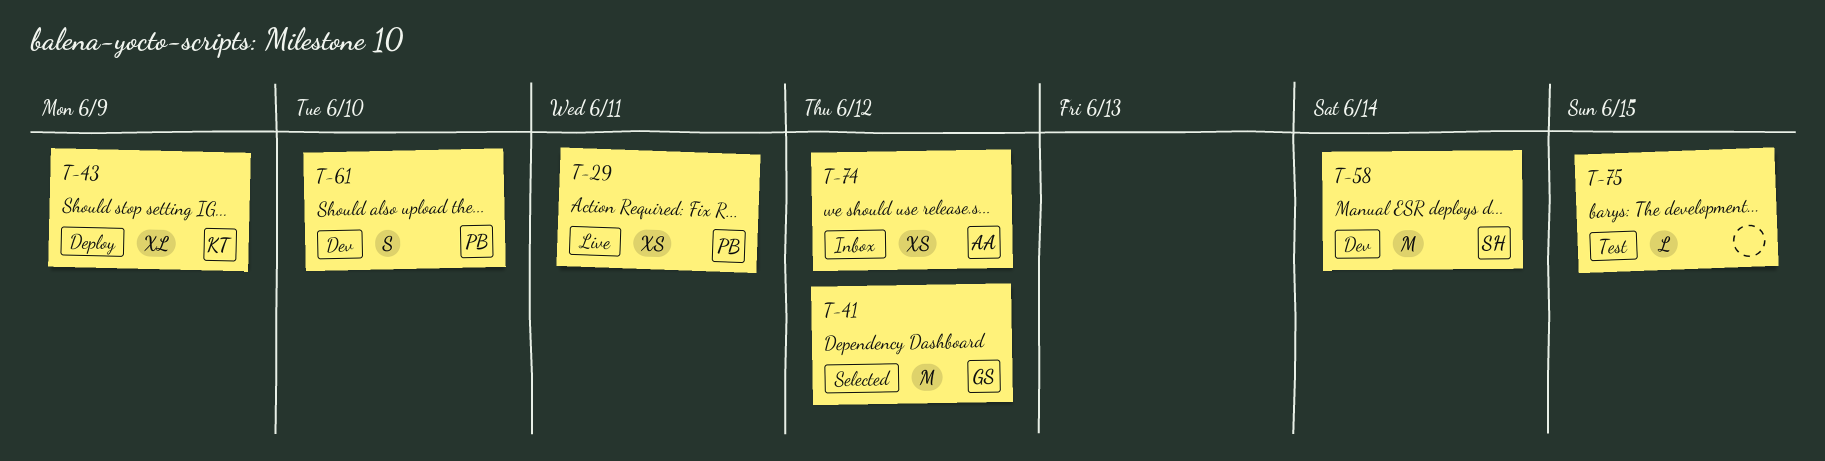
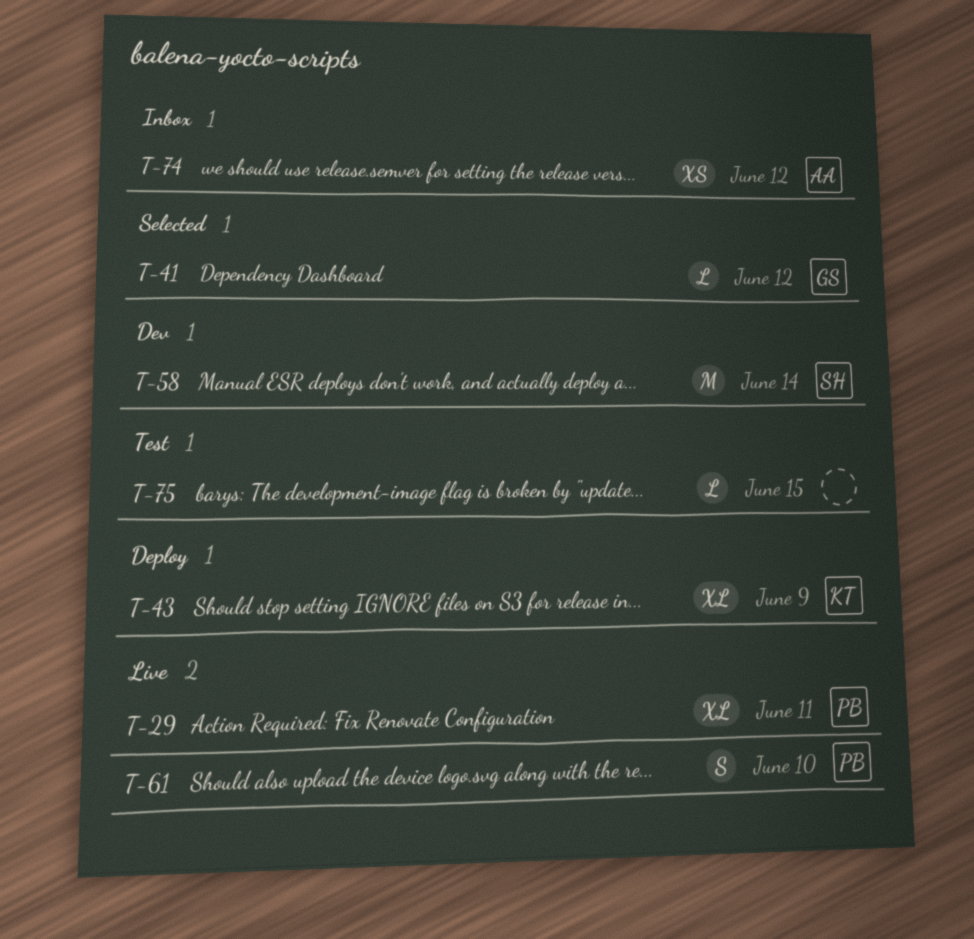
T-29, estimate: XS -> XL
T-41, estimate: M -> L
T-61, status: Dev -> Live

